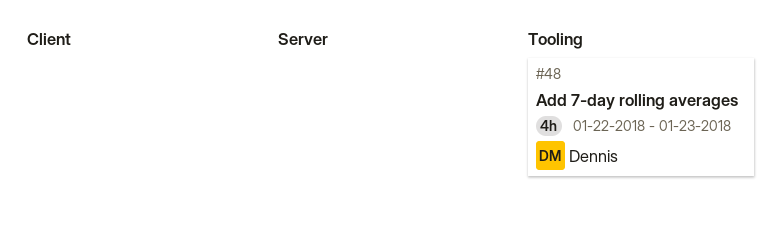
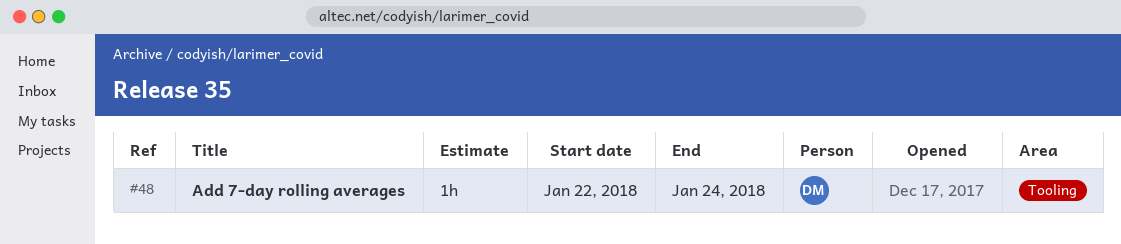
#48, estimate: 4h -> 1h
#48, due: Jan 23 -> Jan 24

